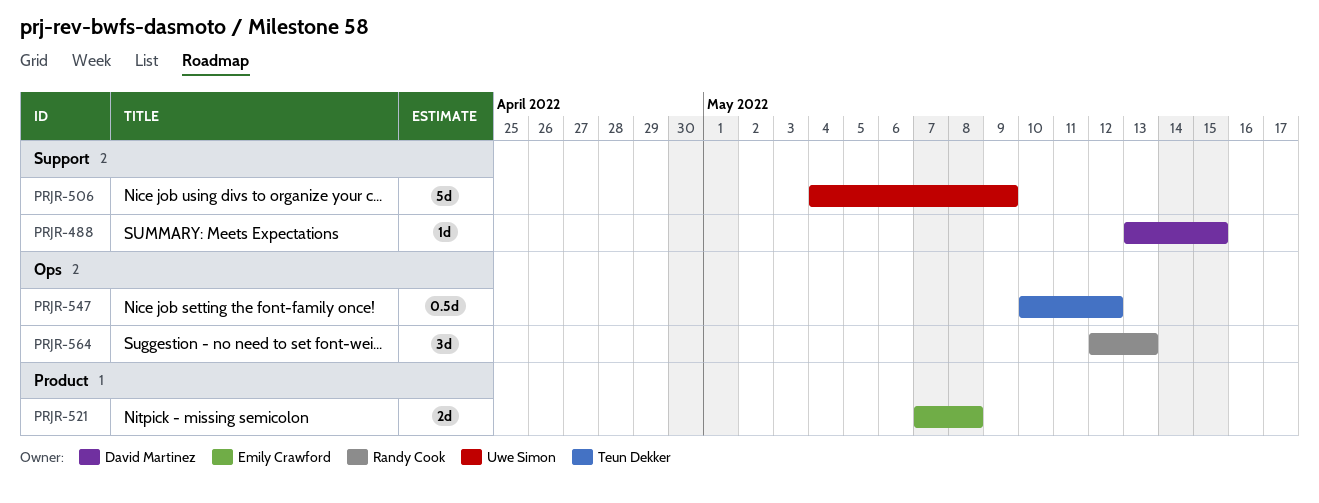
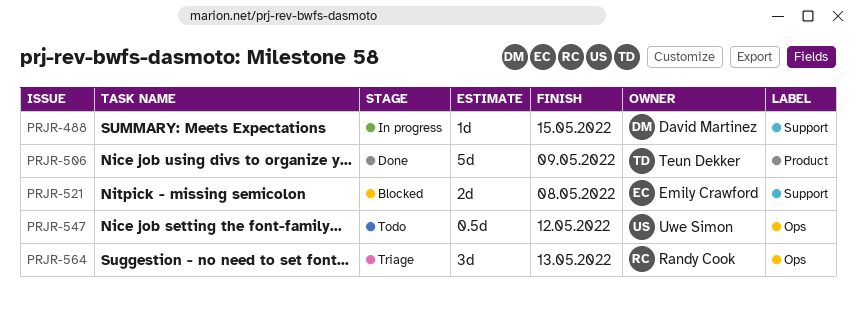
PRJR-506, owner: Uwe Simon -> Teun Dekker
PRJR-506, label: Support -> Product
PRJR-521, label: Product -> Support
PRJR-547, owner: Teun Dekker -> Uwe Simon

